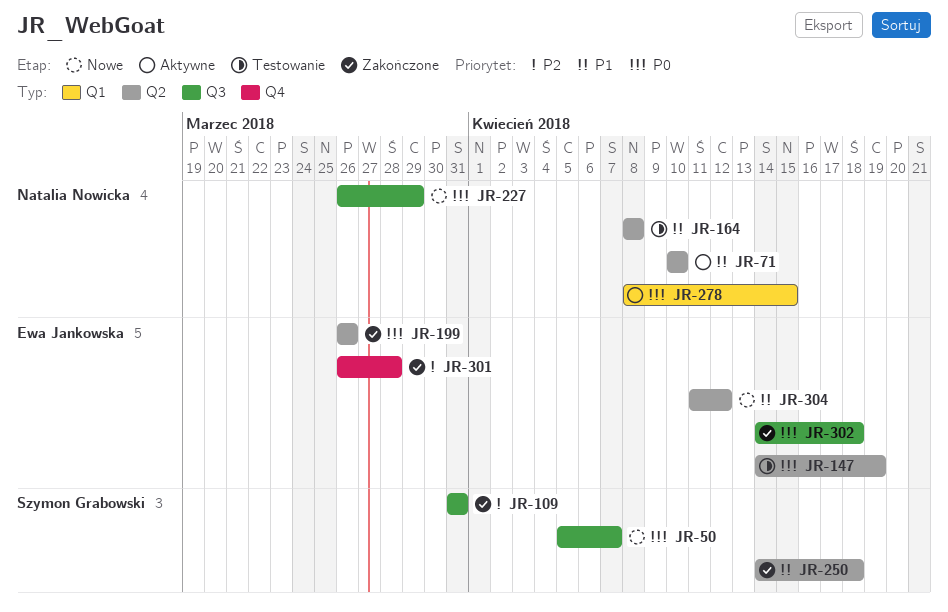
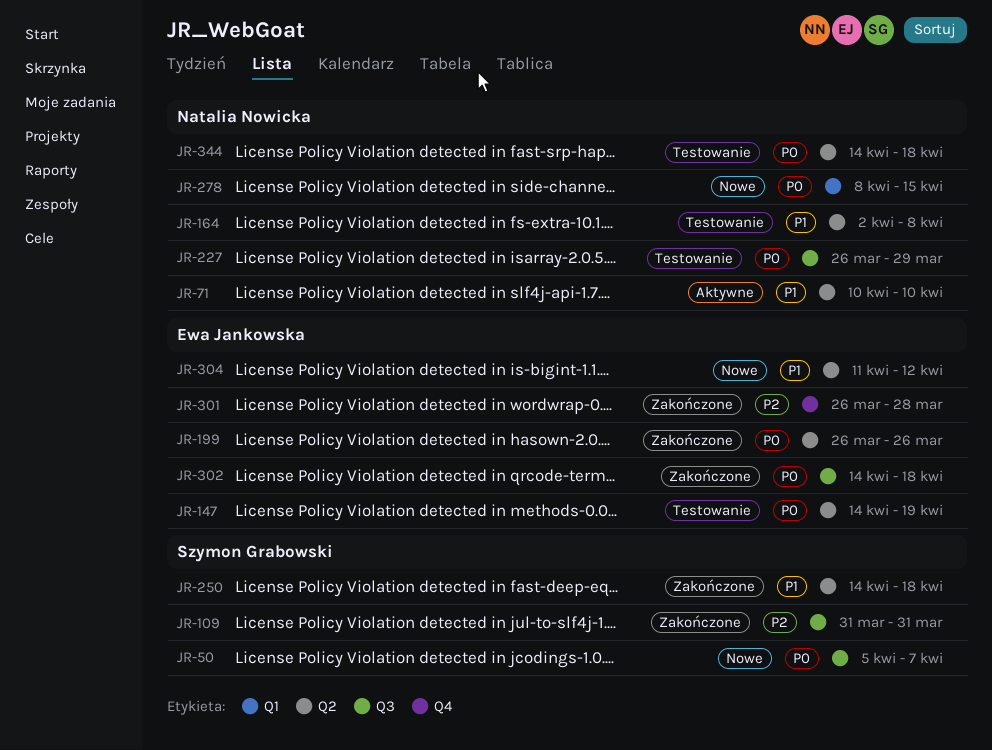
JR-164, start: Apr 8 -> Apr 2
JR-227, status: Nowe -> Testowanie
JR-278, status: Aktywne -> Nowe
JR-344: none -> present

